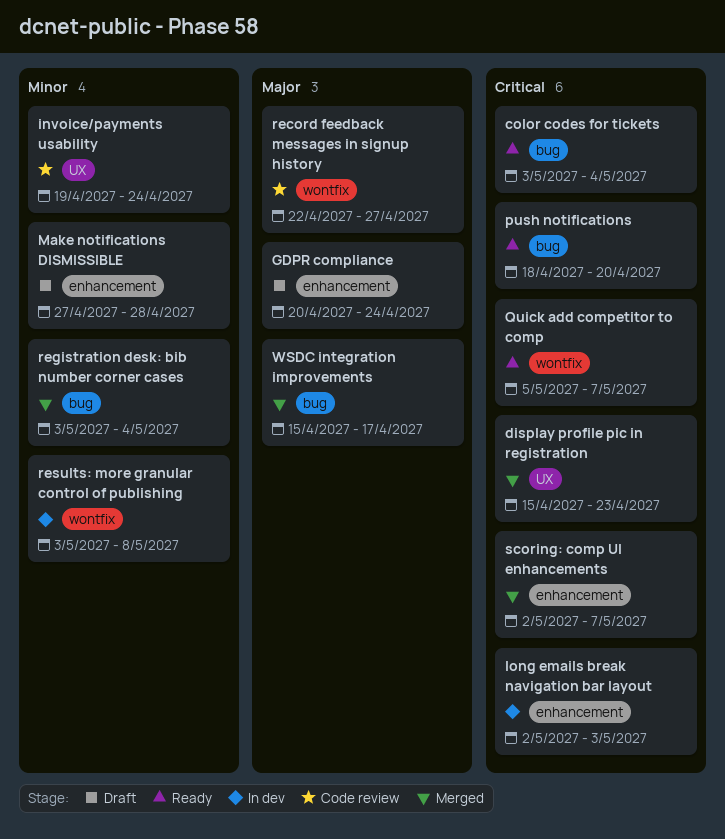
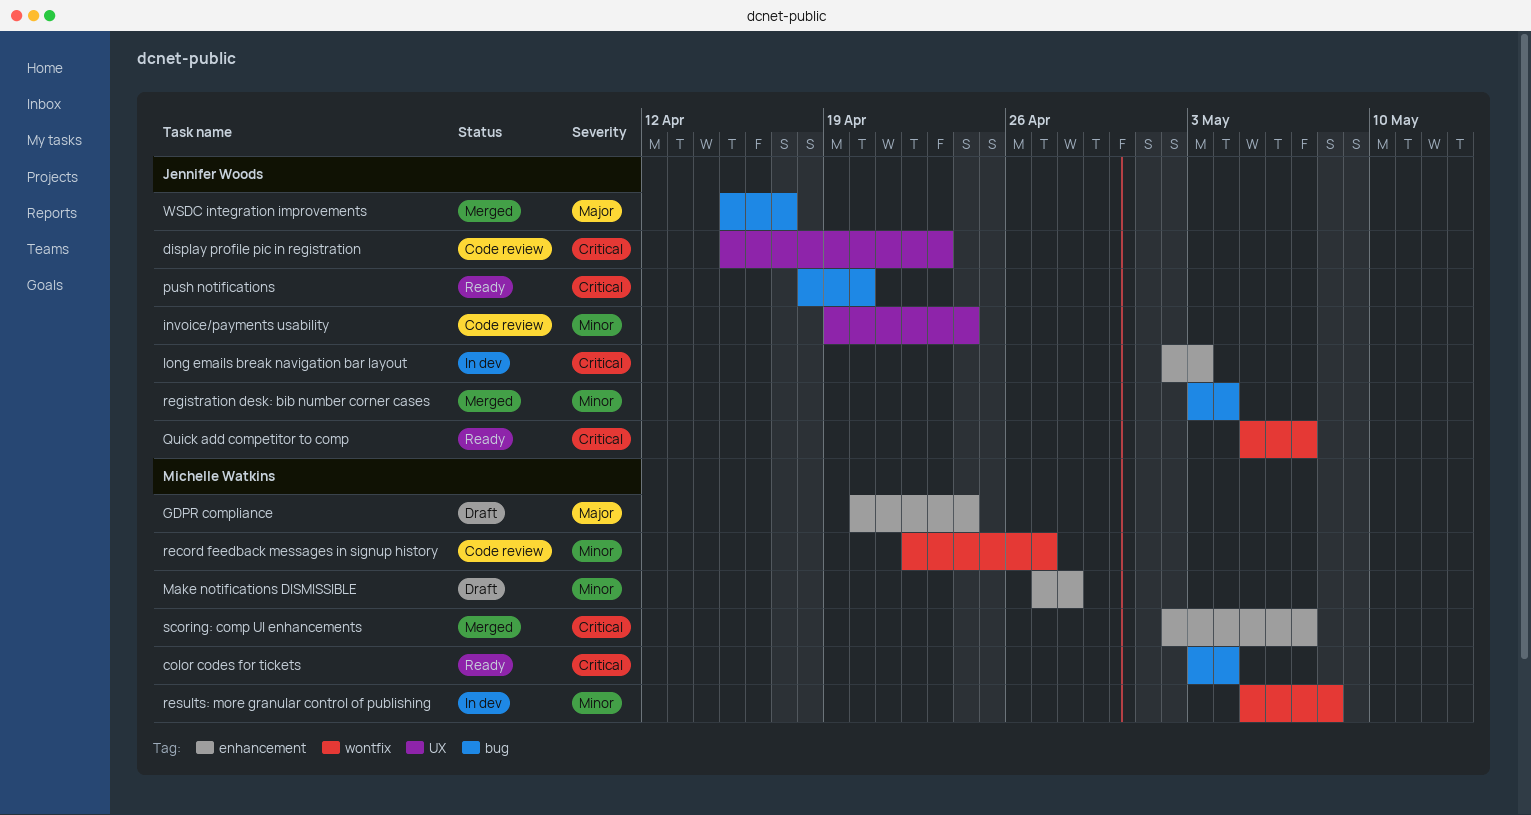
display profile pic in registration, status: Merged -> Code review
record feedback messages in signup history, priority: Major -> Minor
results: more granular control of publishing, start: May 3 -> May 5

